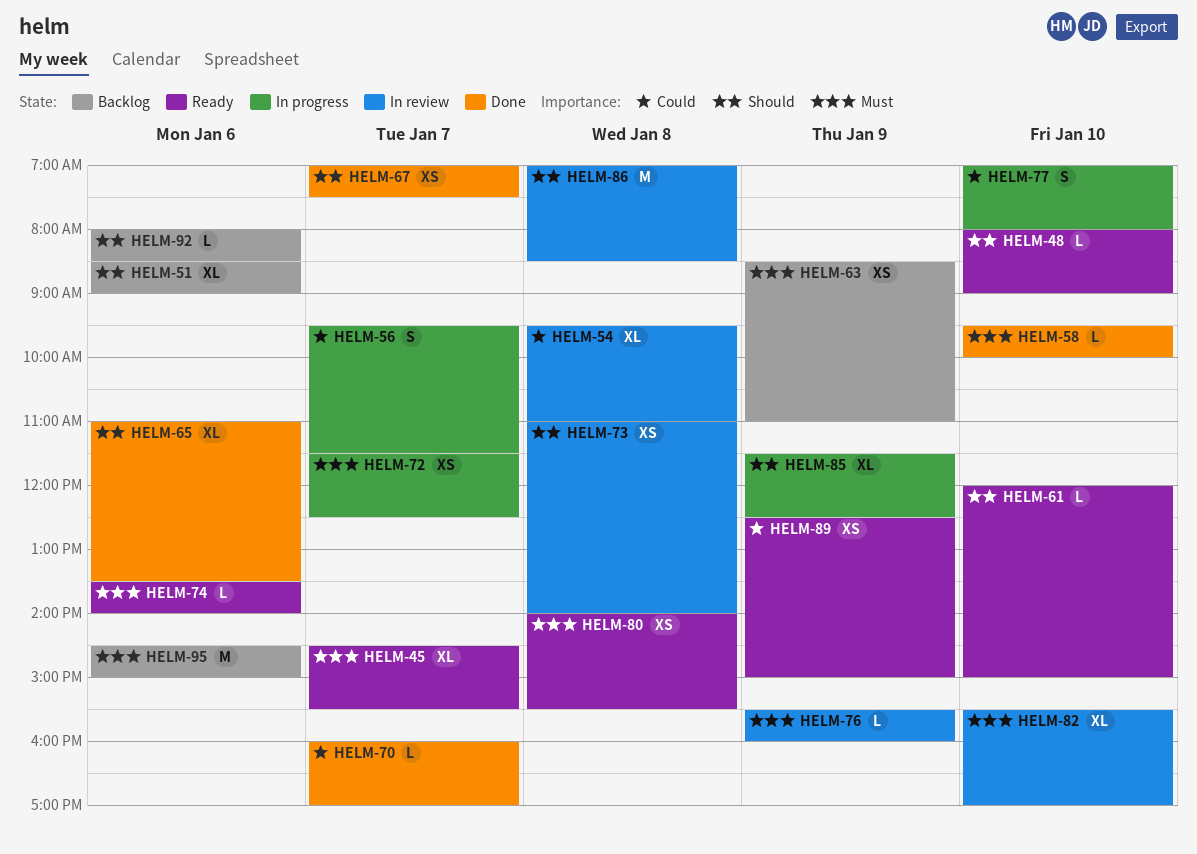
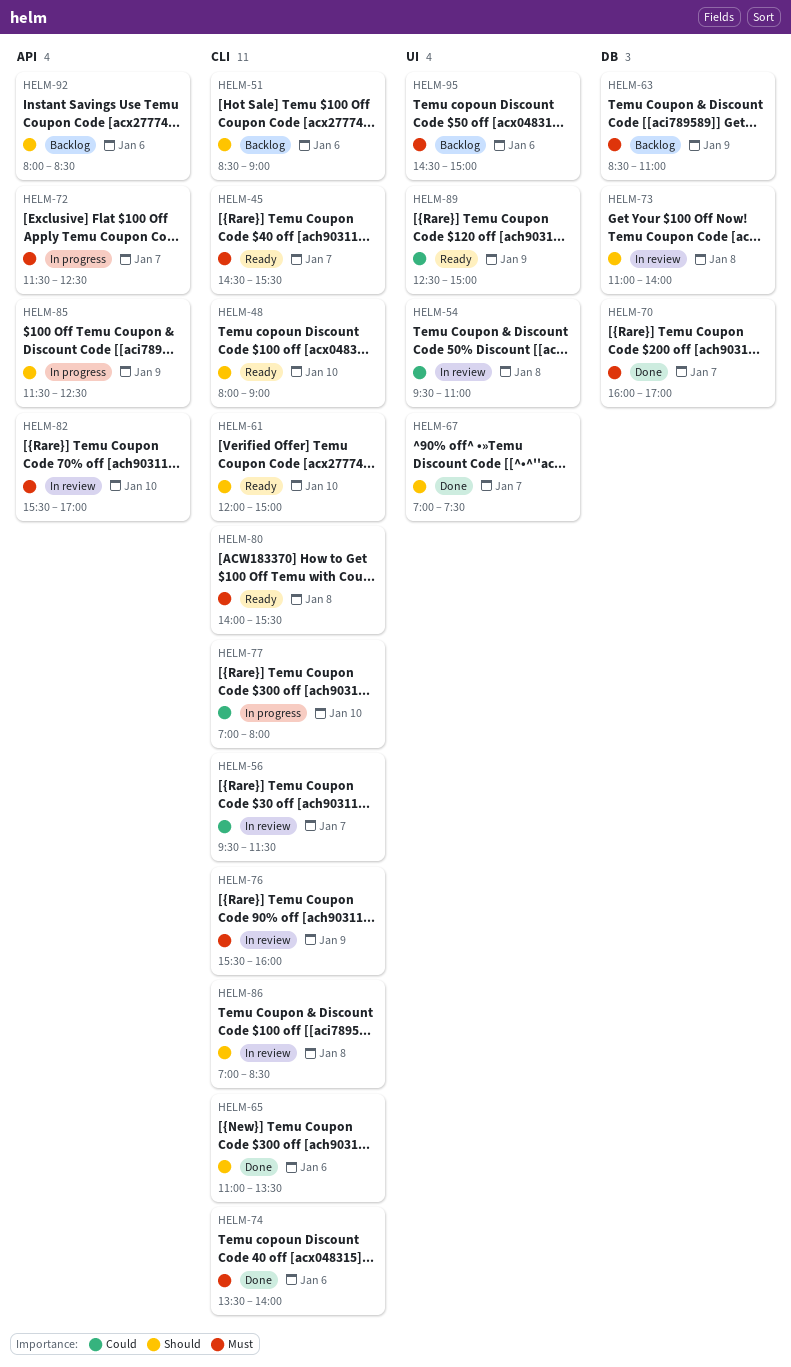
HELM-56, status: In progress -> In review
HELM-58: present -> none
HELM-70, priority: Could -> Must
HELM-74, status: Ready -> Done

